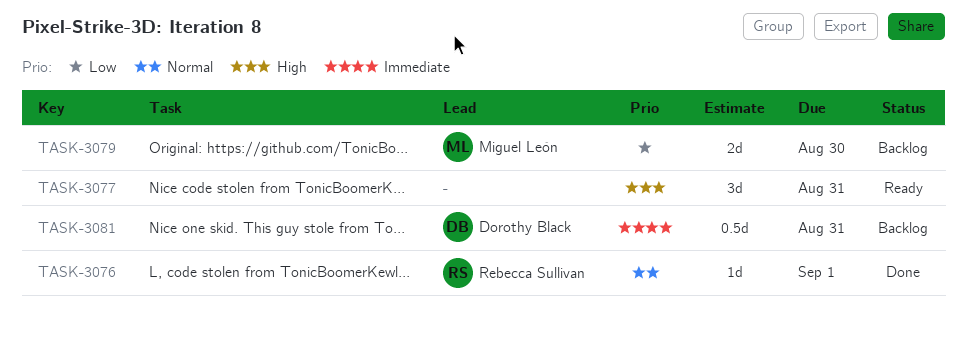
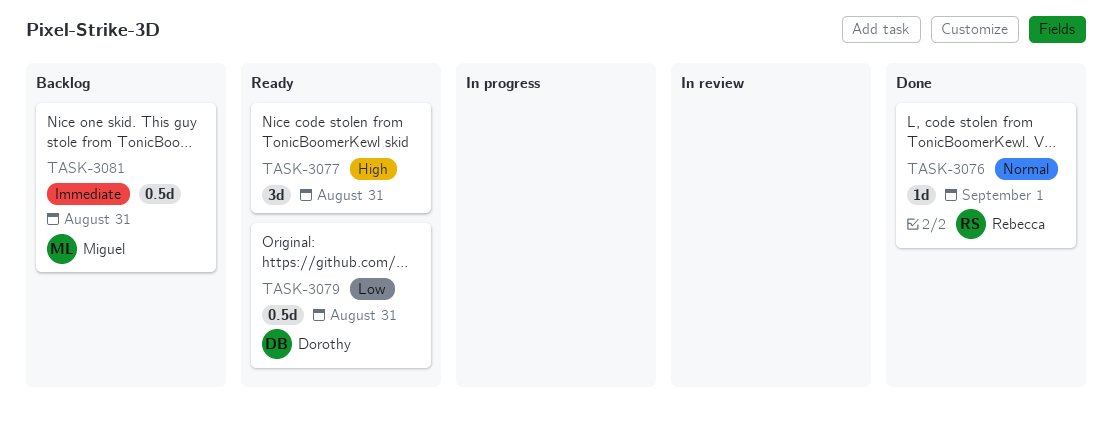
TASK-3079, status: Backlog -> Ready
TASK-3079, owner: Miguel León -> Dorothy Black
TASK-3079, estimate: 2d -> 0.5d
TASK-3079, due: Aug 30 -> Aug 31
TASK-3081, owner: Dorothy Black -> Miguel León

